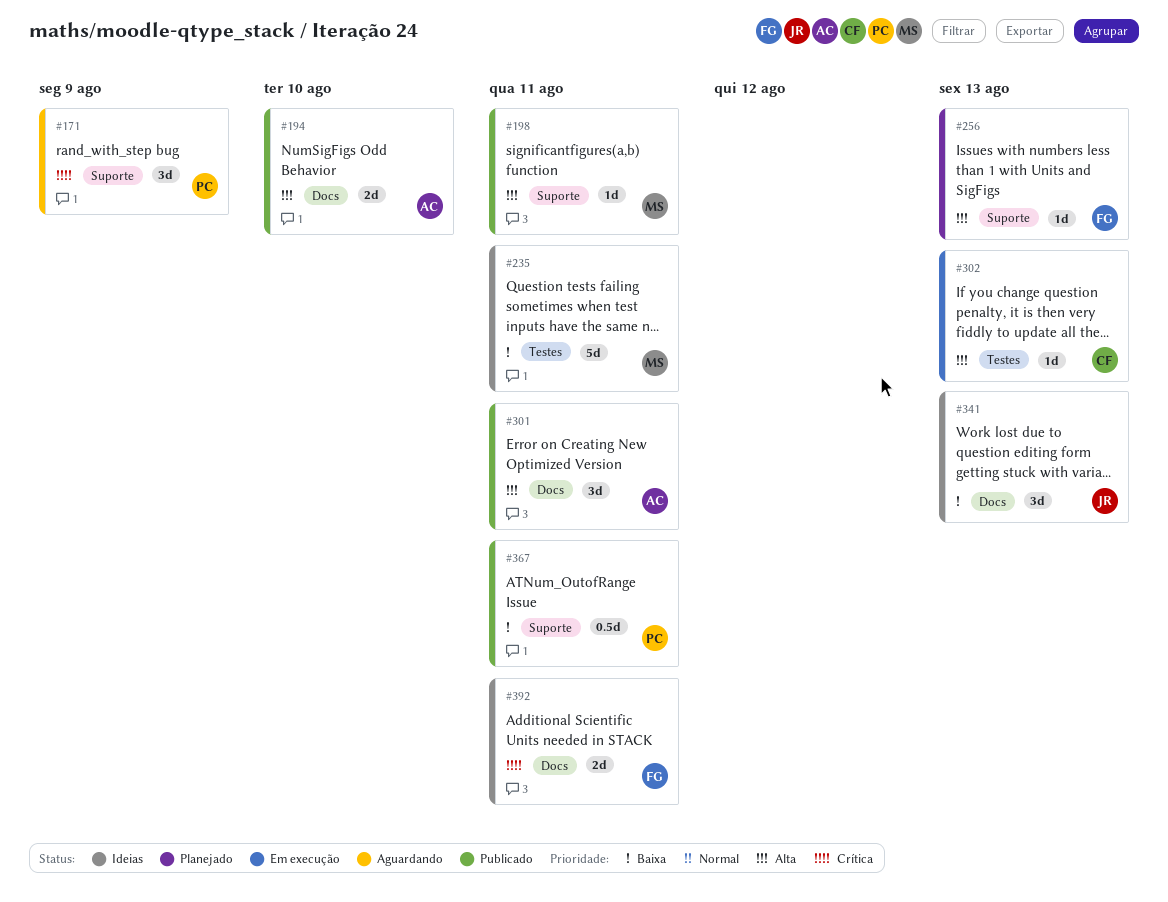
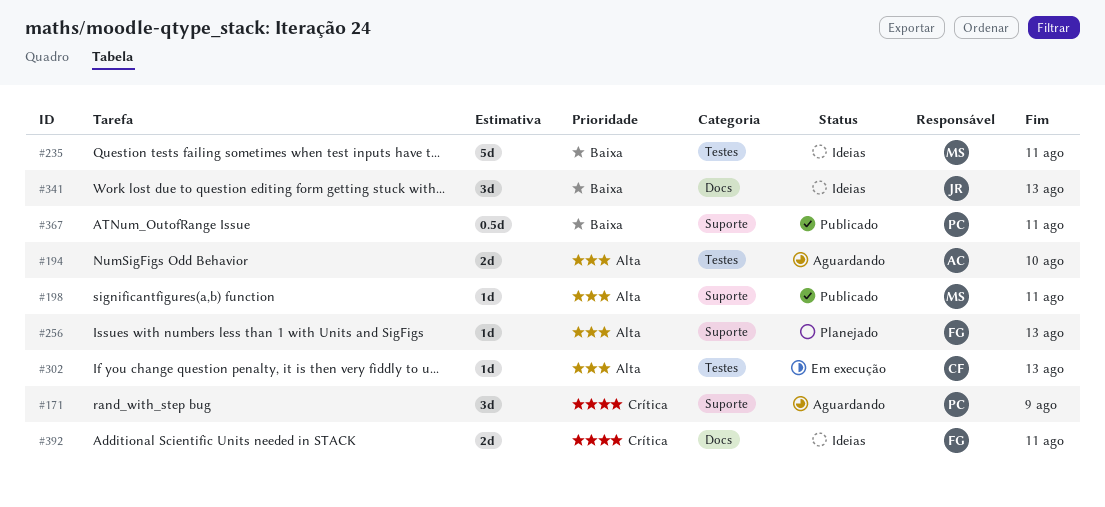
#194, status: Publicado -> Aguardando
#194, label: Docs -> Testes
#301: present -> none

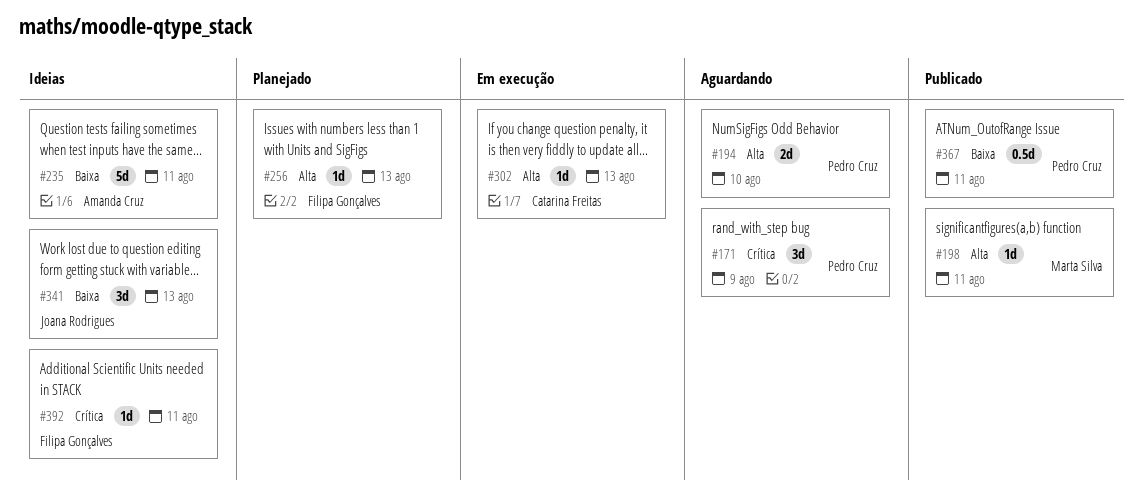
#194, owner: Amanda Cruz -> Pedro Cruz
#235, owner: Marta Silva -> Amanda Cruz
#392, estimate: 2d -> 1d

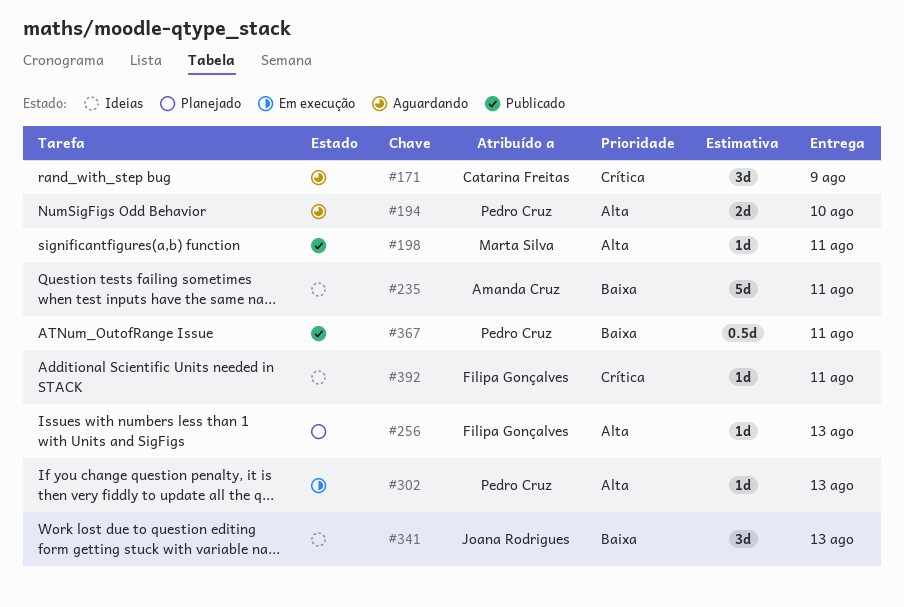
#171, owner: Pedro Cruz -> Catarina Freitas
#302, owner: Catarina Freitas -> Pedro Cruz

